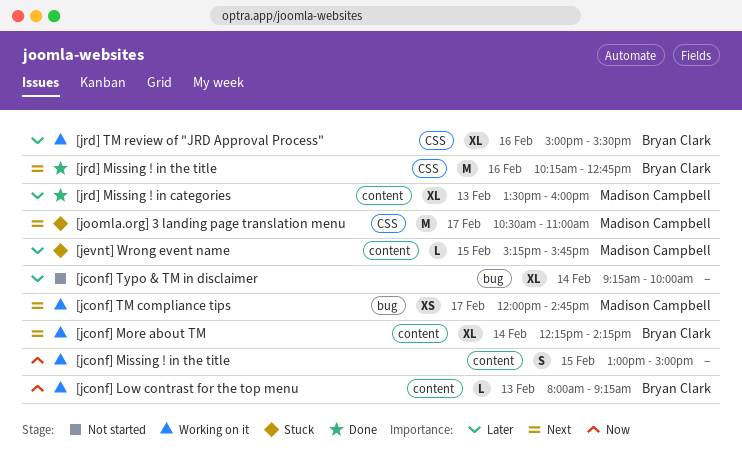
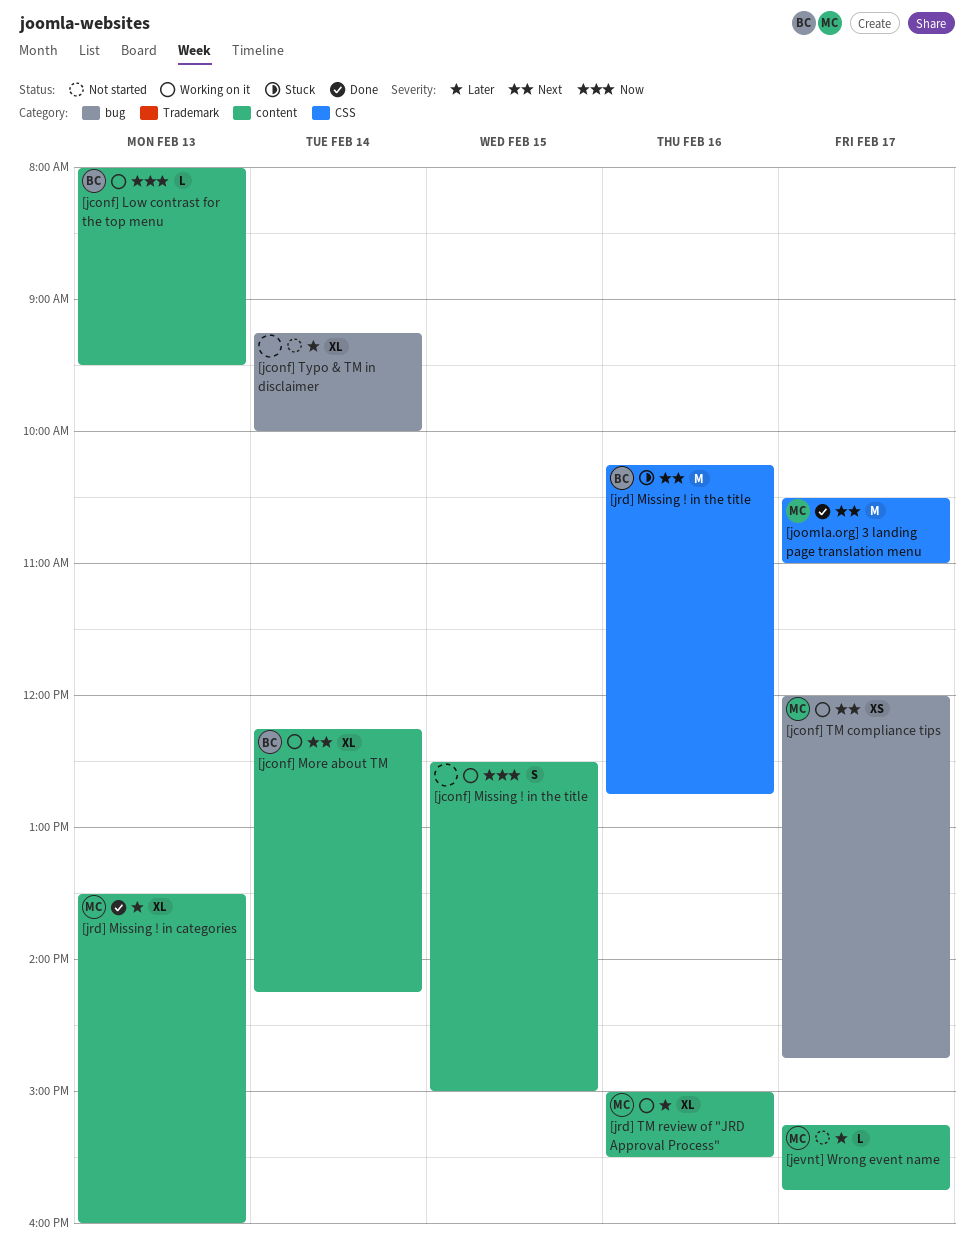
[jconf] Low contrast for the top menu, ends: 09:15 -> 09:30
[jconf] Missing ! in the title, begins: 13:00 -> 12:30
[jevnt] Wrong event name, status: Stuck -> Not started
[jevnt] Wrong event name, day: Feb 15 -> Feb 17
[joomla.org] 3 landing page translation menu, status: Stuck -> Done
[jrd] Missing ! in the title, status: Done -> Stuck
[jrd] TM review of "JRD Approval Process", owner: Bryan Clark -> Madison Campbell
[jrd] TM review of "JRD Approval Process", label: CSS -> content

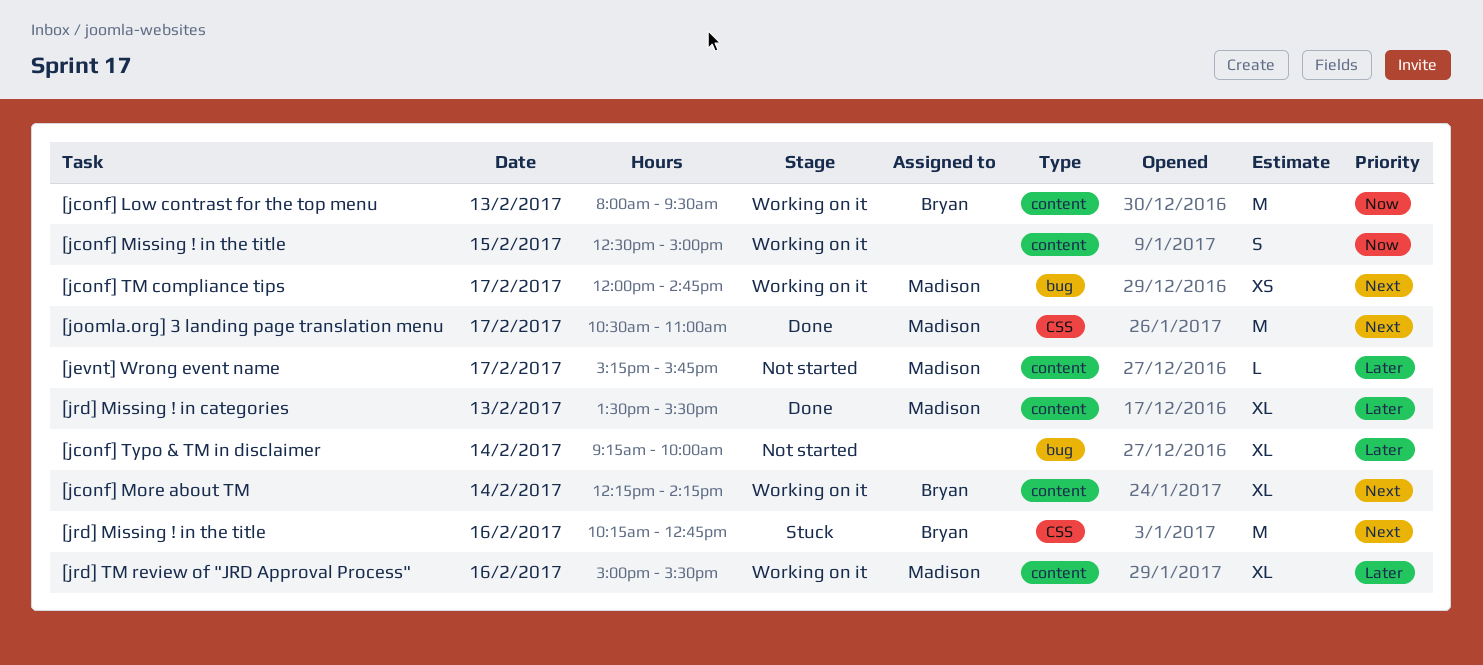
[jconf] Low contrast for the top menu, estimate: L -> M
[jrd] Missing ! in categories, ends: 16:00 -> 15:30

